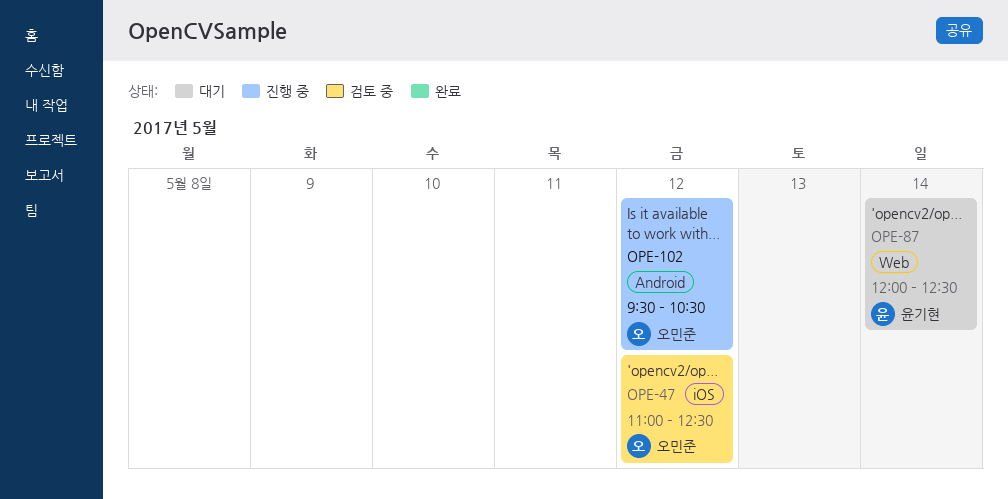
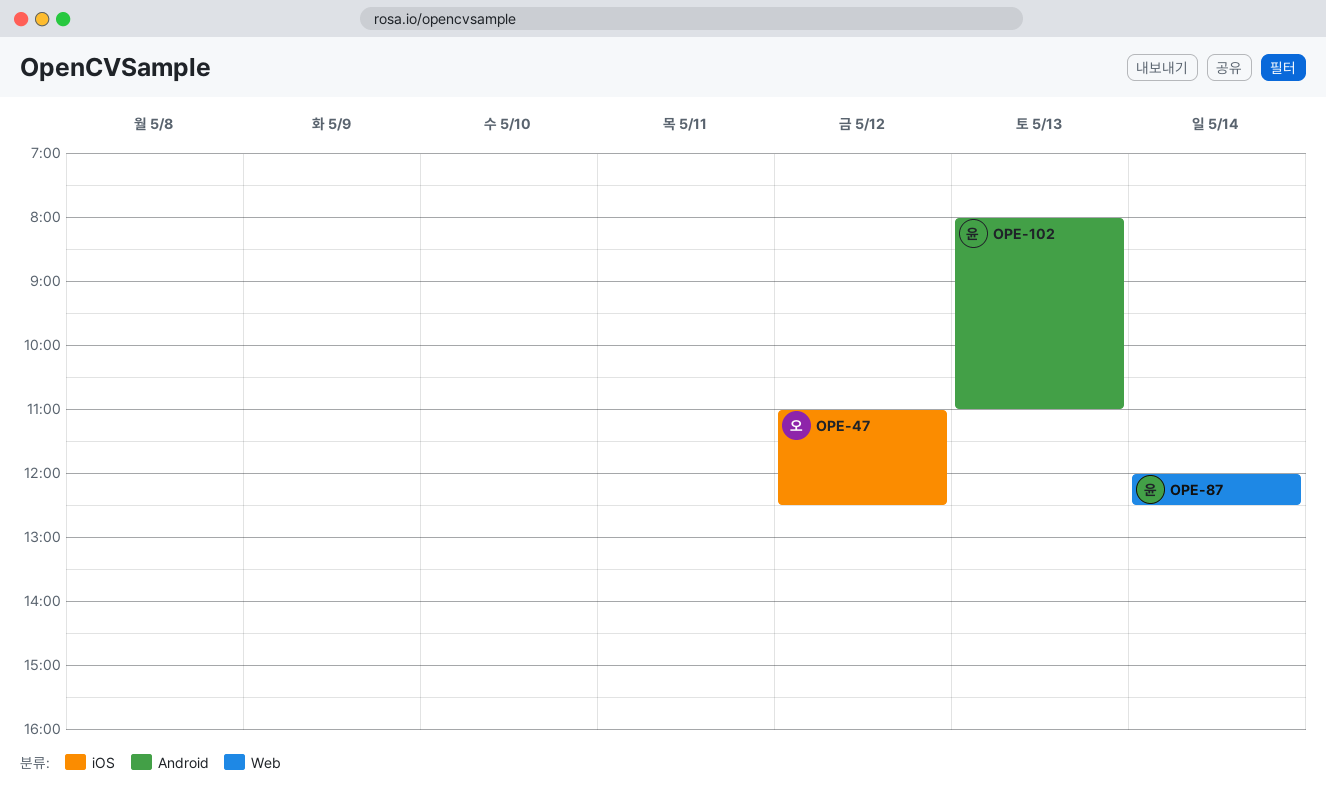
OPE-102, owner: 오민준 -> 윤기현
OPE-102, day: May 12 -> May 13
OPE-102, begins: 09:30 -> 08:00
OPE-102, ends: 10:30 -> 11:00

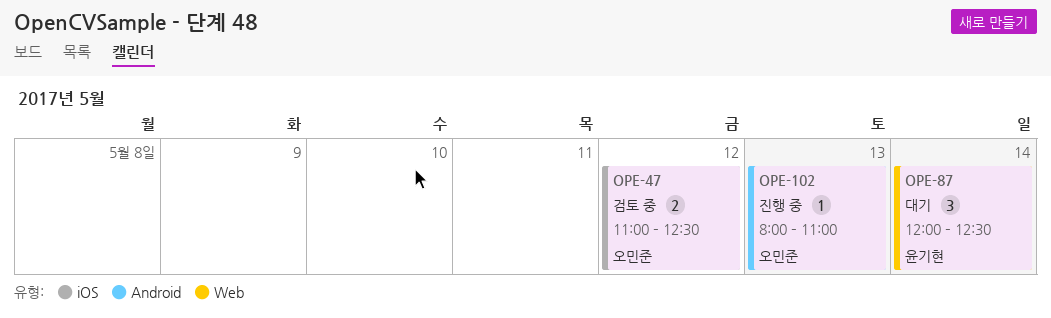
OPE-102, owner: 윤기현 -> 오민준

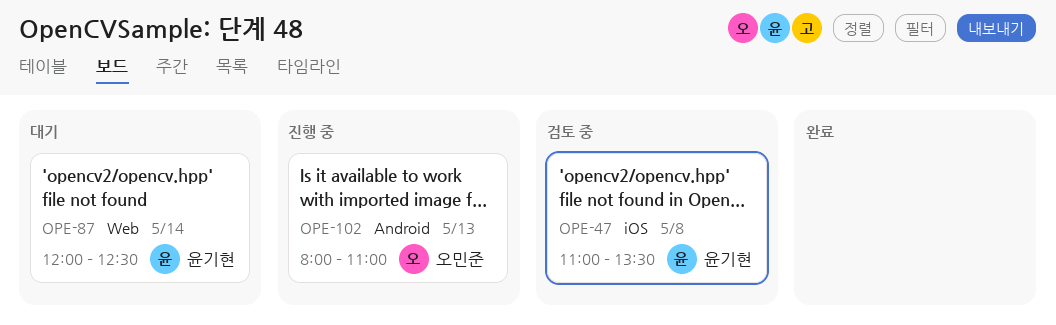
OPE-47, owner: 오민준 -> 윤기현
OPE-47, day: May 12 -> May 8
OPE-47, ends: 12:30 -> 13:30

